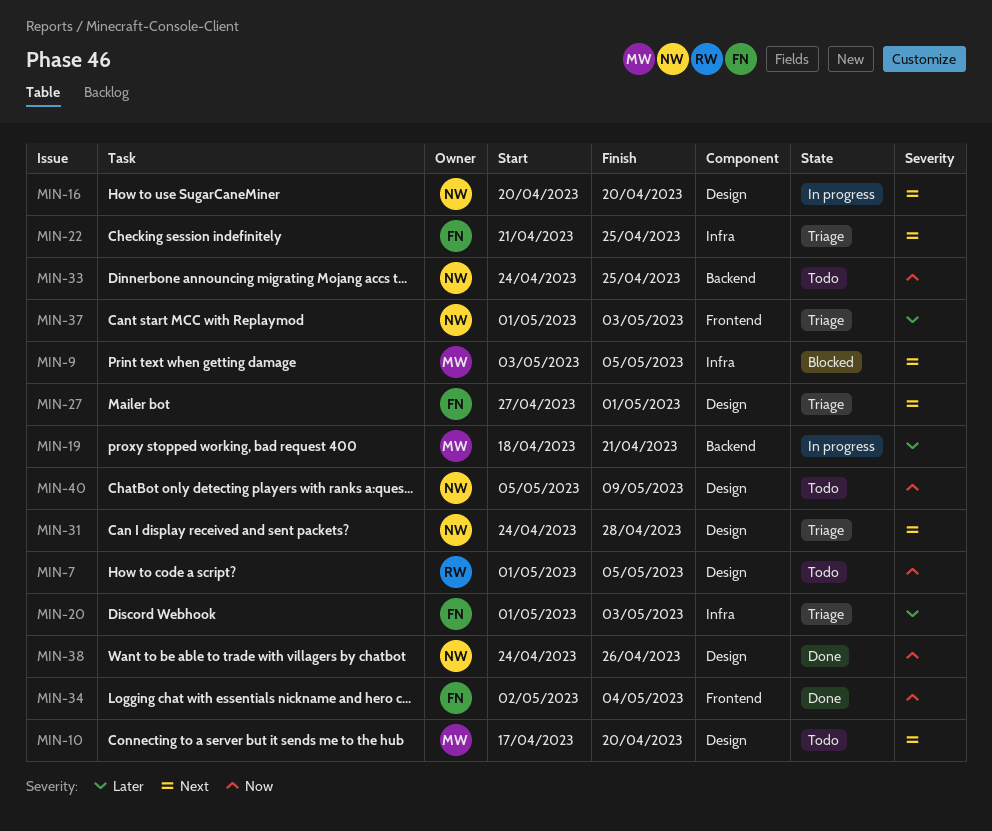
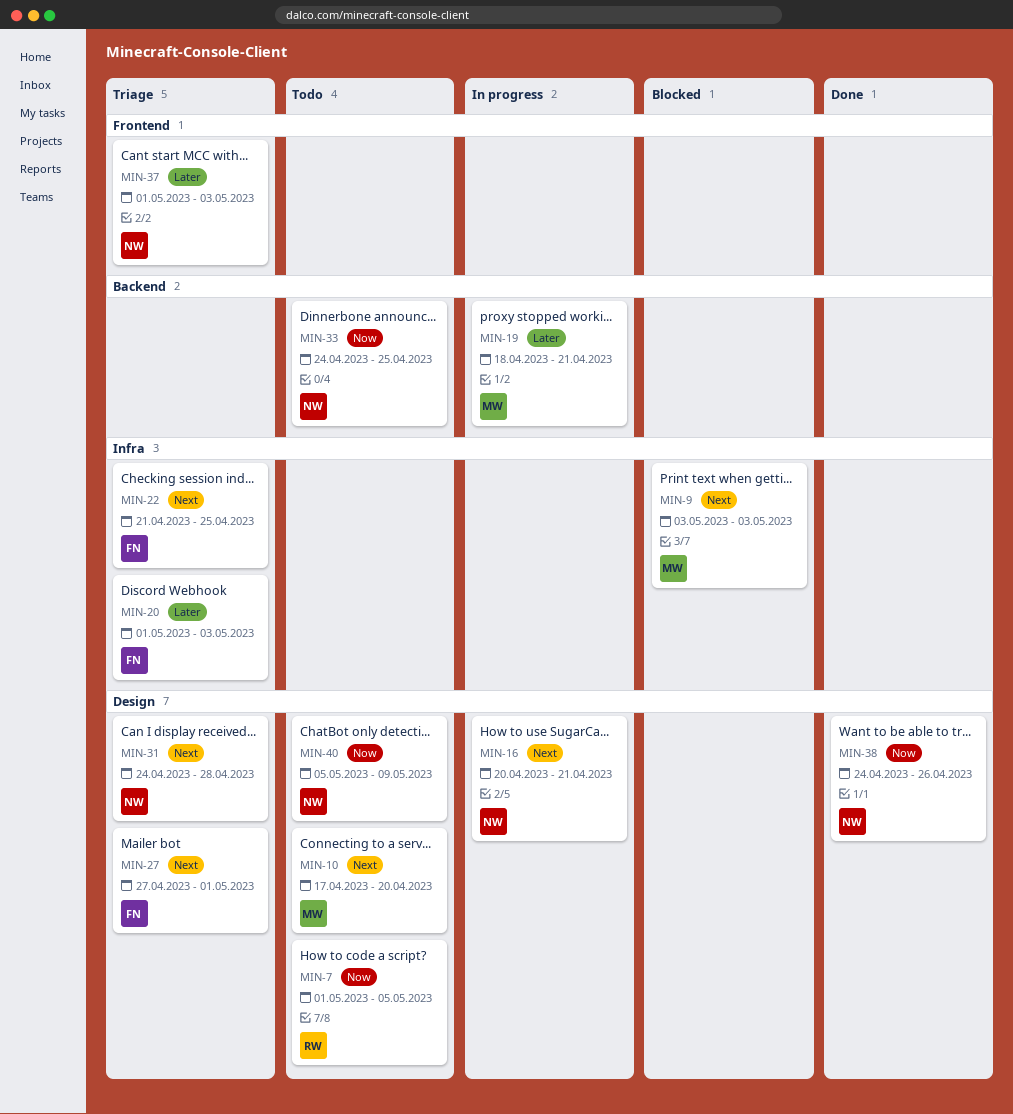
MIN-9, due: May 5 -> May 3
MIN-16, due: Apr 20 -> Apr 21
MIN-34: present -> none

